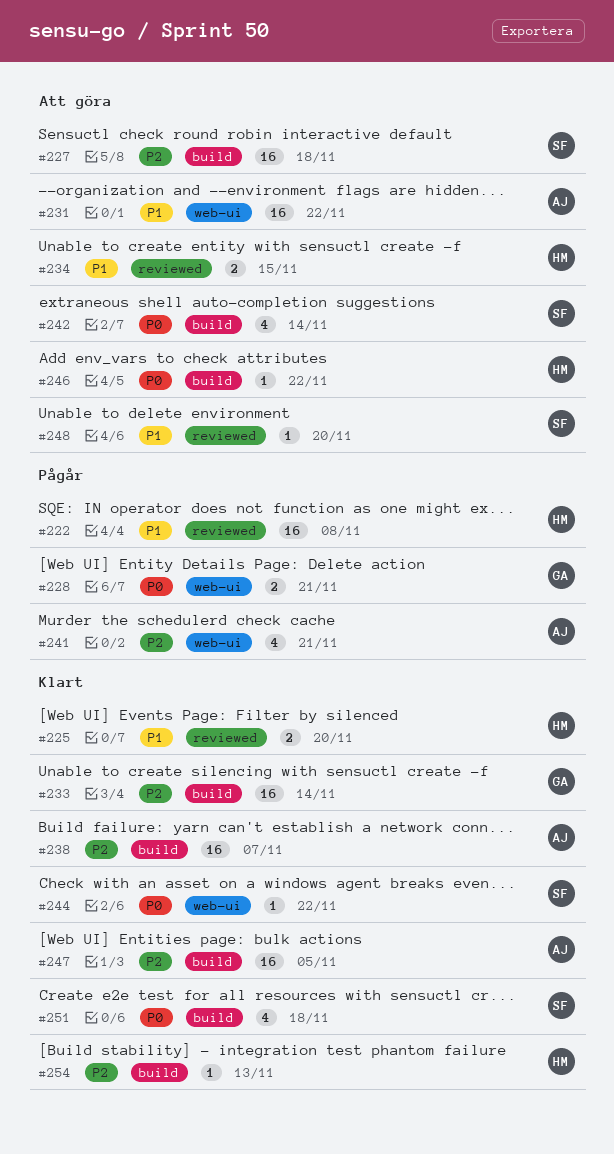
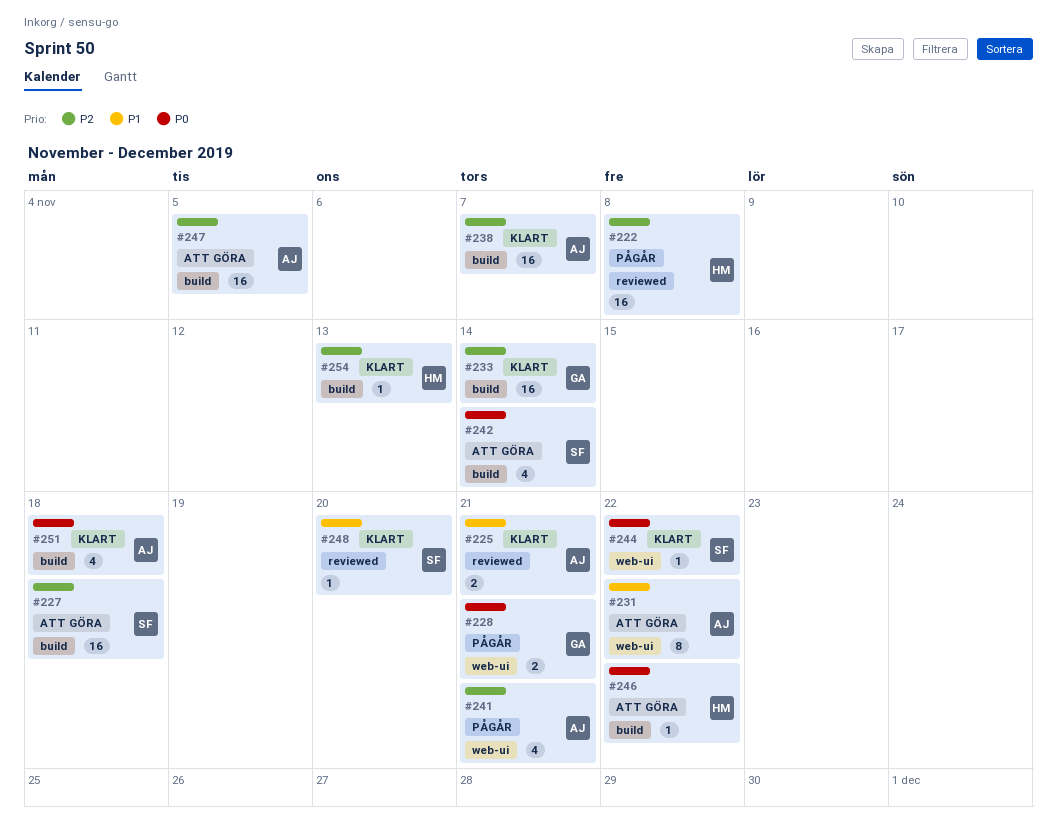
#222, priority: P1 -> P2
#225, owner: HM -> AJ
#225, due: Nov 20 -> Nov 21
#231, estimate: 16 -> 8
#234: present -> none
#247, status: Klart -> Att göra
#248, status: Att göra -> Klart
#251, owner: SF -> AJ

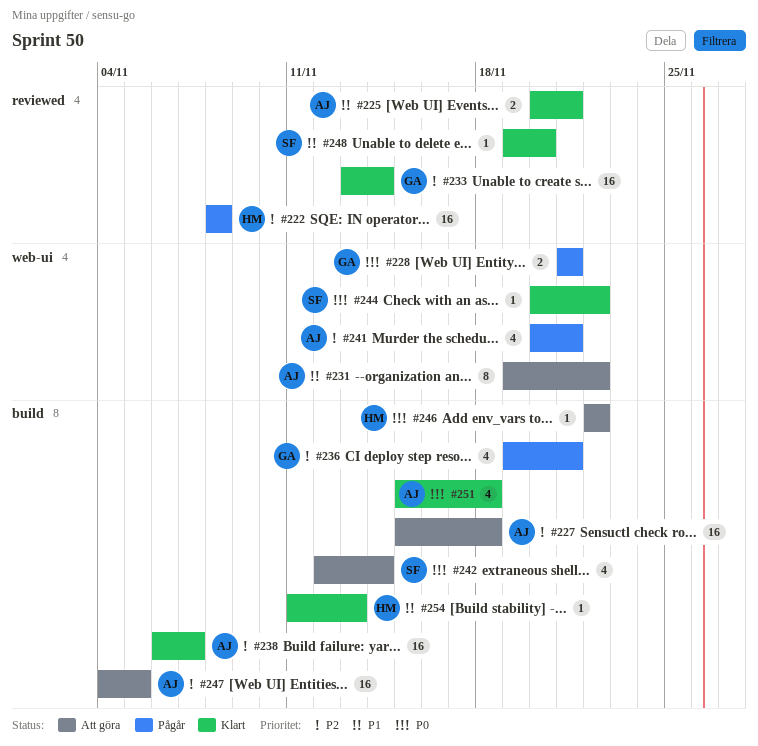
#227, owner: SF -> AJ
#233, label: build -> reviewed
#236: none -> present
#254, priority: P2 -> P1

